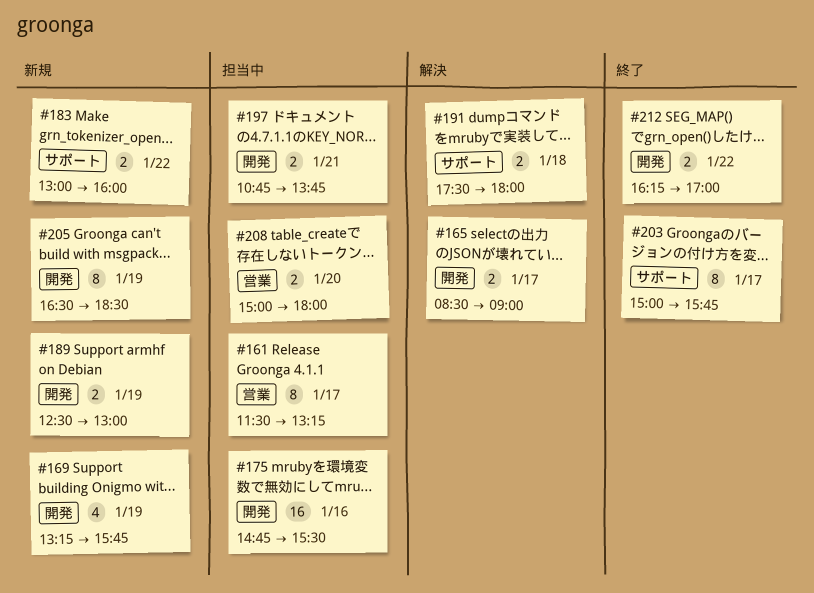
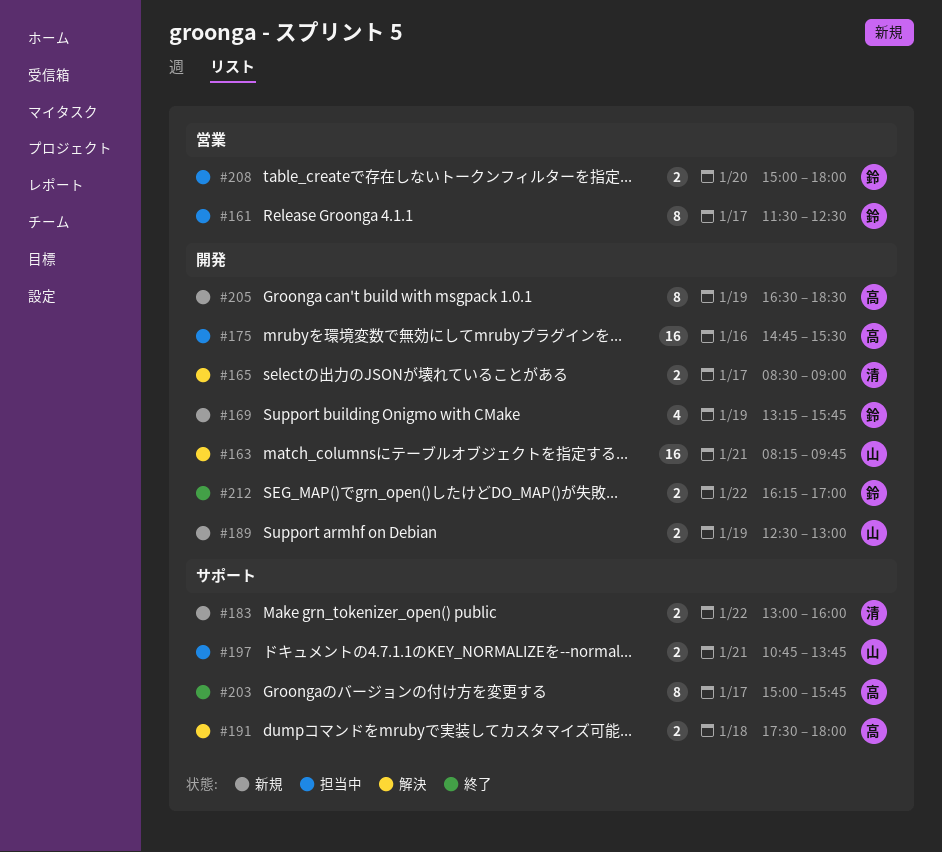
#161, ends: 13:15 -> 12:30
#163: none -> present
#197, label: 開発 -> サポート

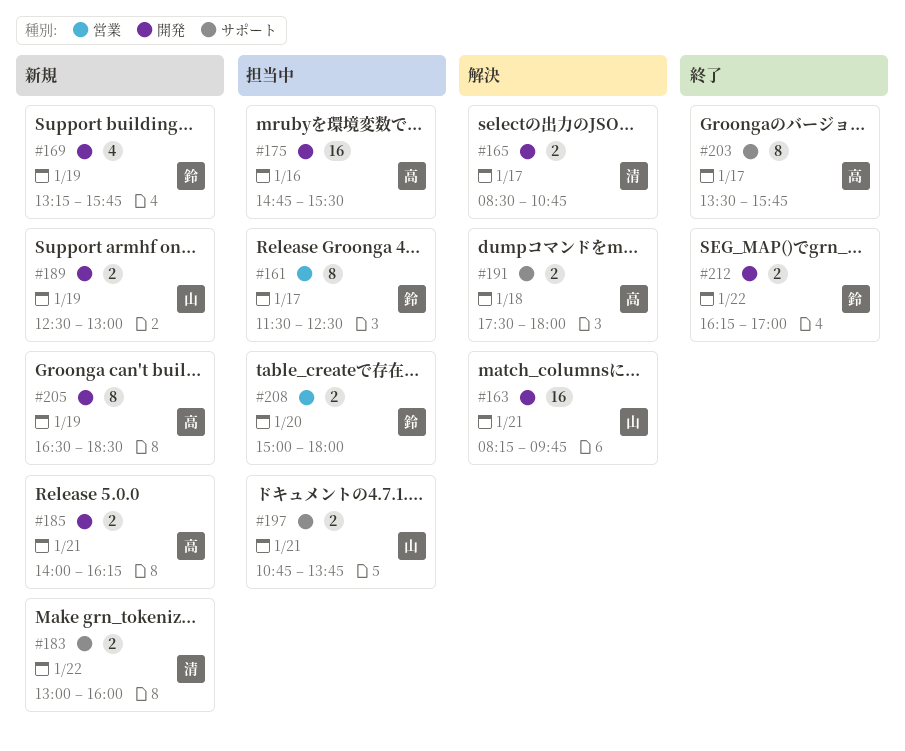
#165, ends: 09:00 -> 10:45
#185: none -> present
#203, begins: 15:00 -> 13:30

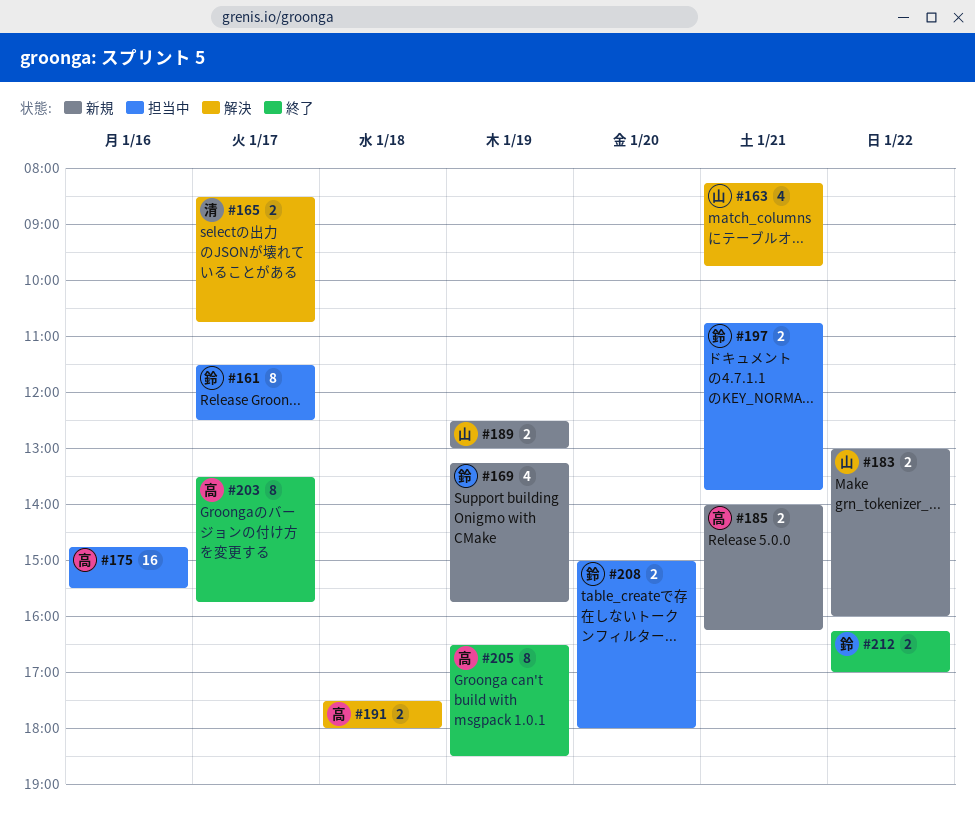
#163, estimate: 16 -> 4
#183, owner: 清 -> 山
#197, owner: 山 -> 鈴
#205, status: 新規 -> 終了

